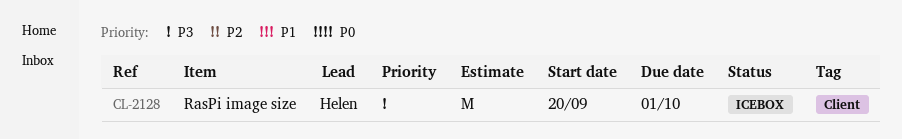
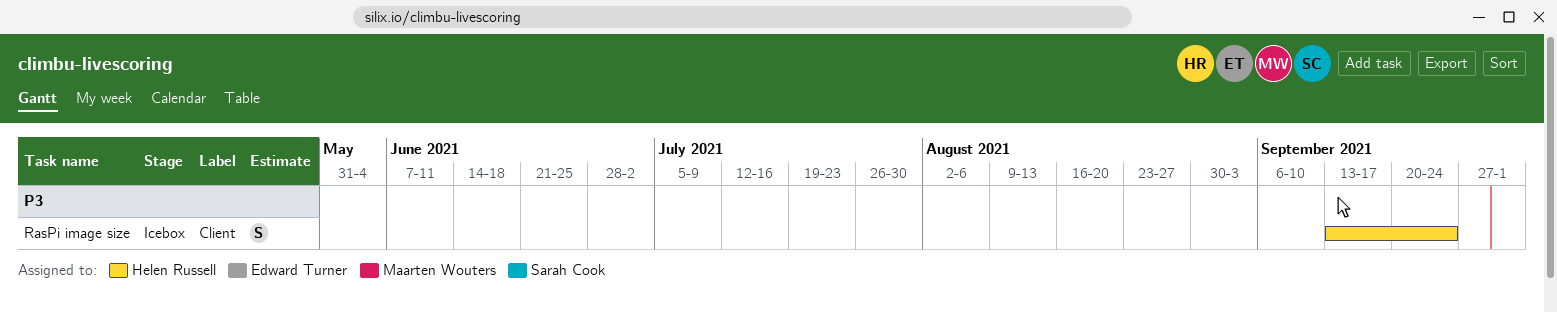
RasPi image size, estimate: M -> S
RasPi image size, start: Sep 20 -> Sep 13
RasPi image size, due: Oct 1 -> Sep 24

